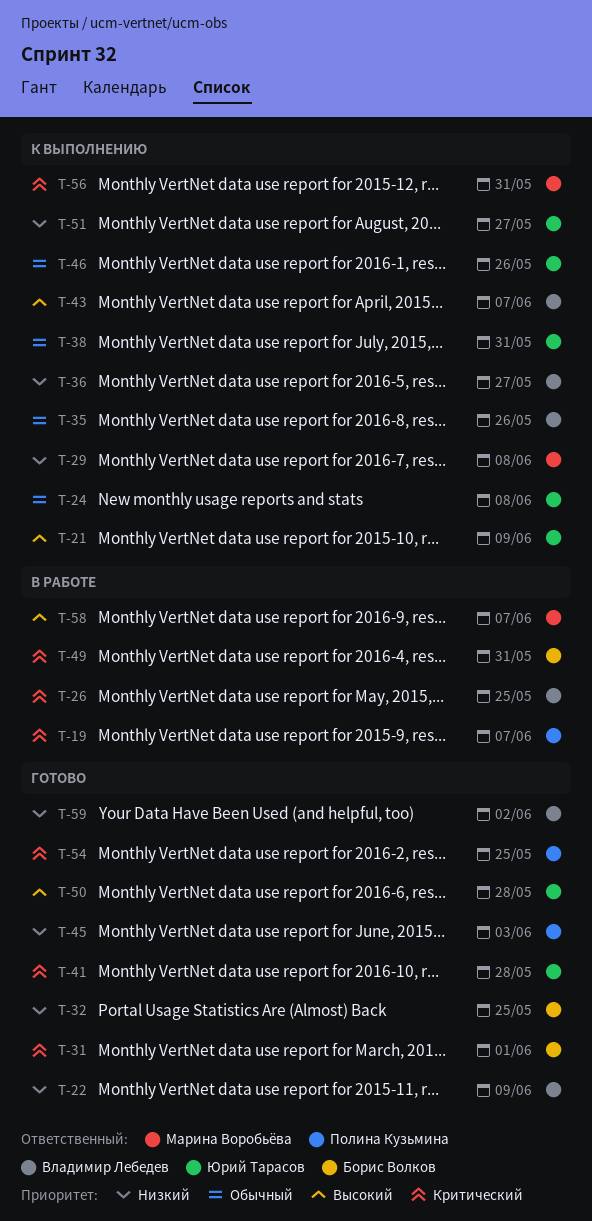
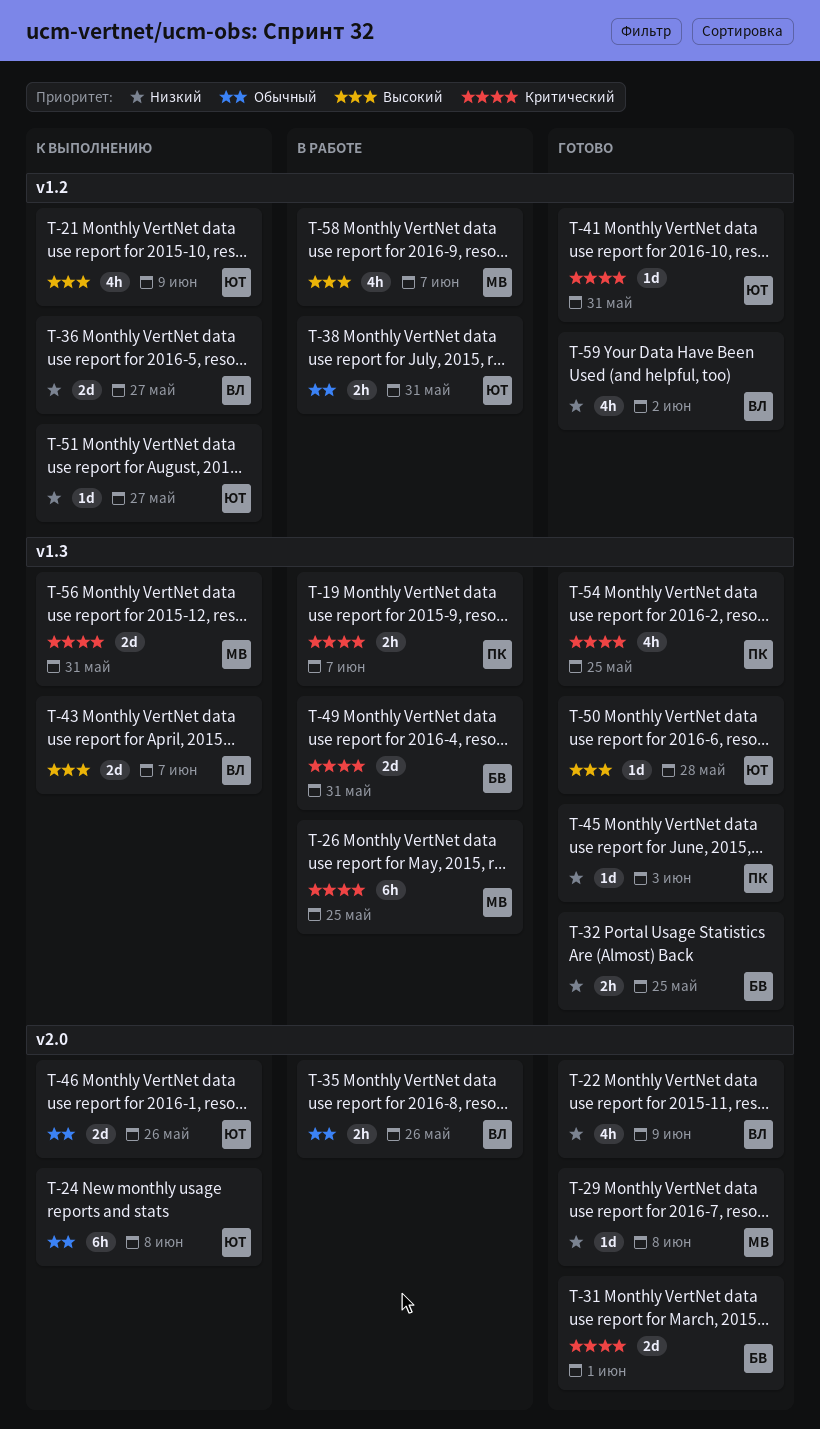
T-26, owner: Владимир Лебедев -> Марина Воробьёва
T-29, status: К выполнению -> Готово
T-35, status: К выполнению -> В работе
T-38, status: К выполнению -> В работе
T-41, due: May 28 -> May 31

